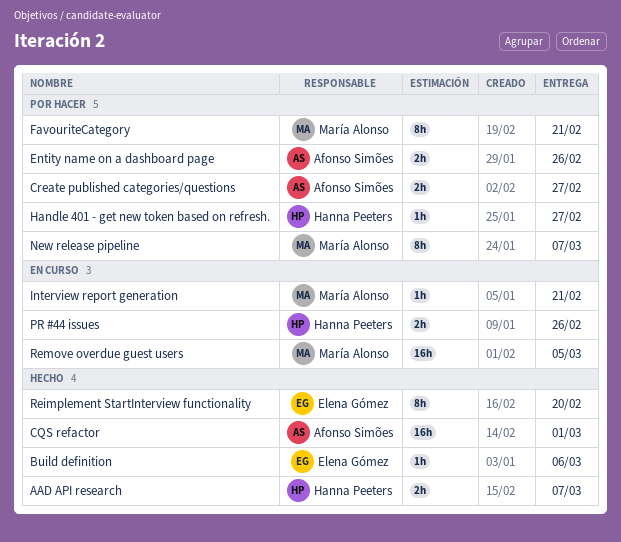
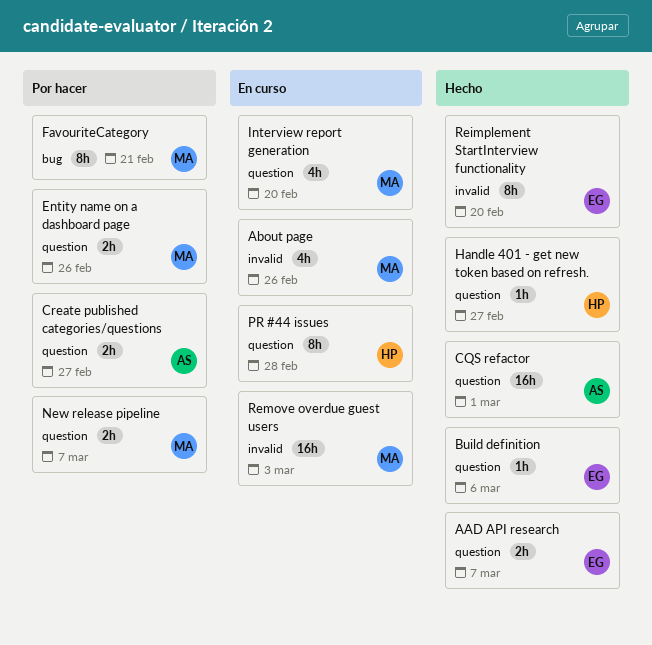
AAD API research, owner: Hanna Peeters -> Elena Gómez
About page: none -> present
Entity name on a dashboard page, owner: Afonso Simões -> María Alonso
Handle 401 - get new token based on refresh., status: Por hacer -> Hecho
Interview report generation, estimate: 1h -> 4h
Interview report generation, due: Feb 21 -> Feb 20
New release pipeline, estimate: 8h -> 2h
PR #44 issues, estimate: 2h -> 8h
PR #44 issues, due: Feb 26 -> Feb 28
Remove overdue guest users, due: Mar 5 -> Mar 3

